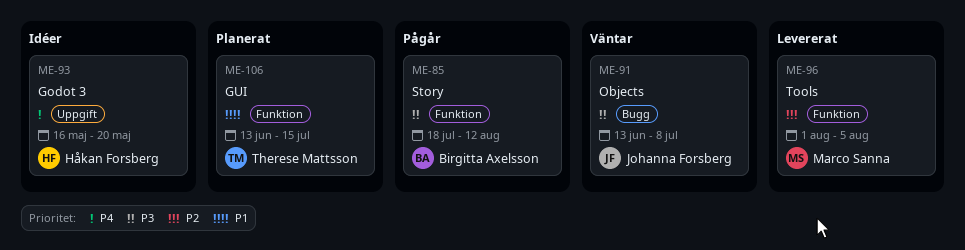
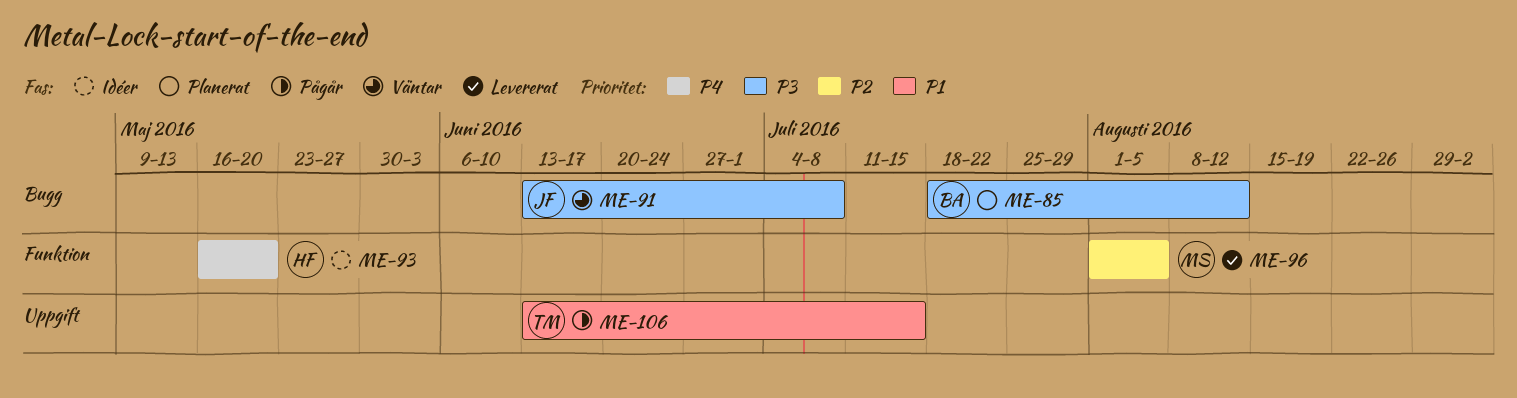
ME-85, status: Pågår -> Planerat
ME-85, label: Funktion -> Bugg
ME-93, label: Uppgift -> Funktion
ME-106, status: Planerat -> Pågår
ME-106, label: Funktion -> Uppgift

